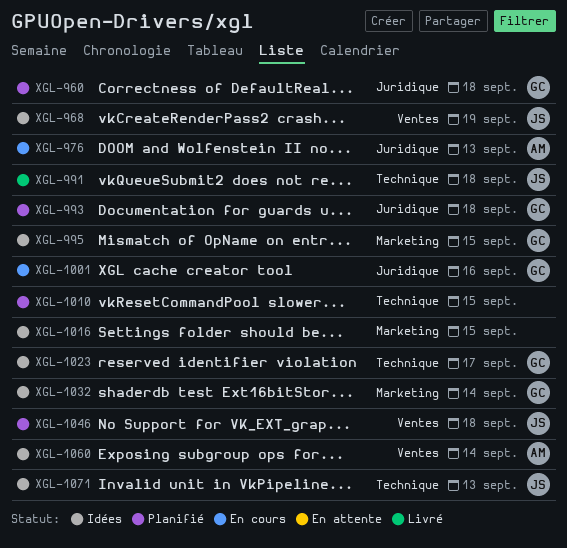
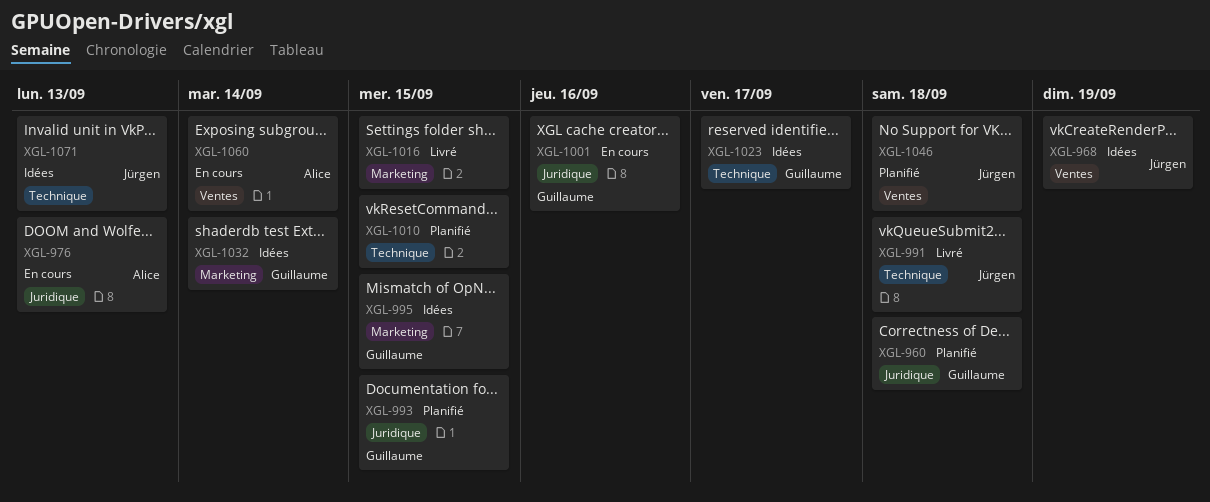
XGL-993, due: Sep 18 -> Sep 15
XGL-1016, status: Idées -> Livré
XGL-1060, status: Idées -> En cours

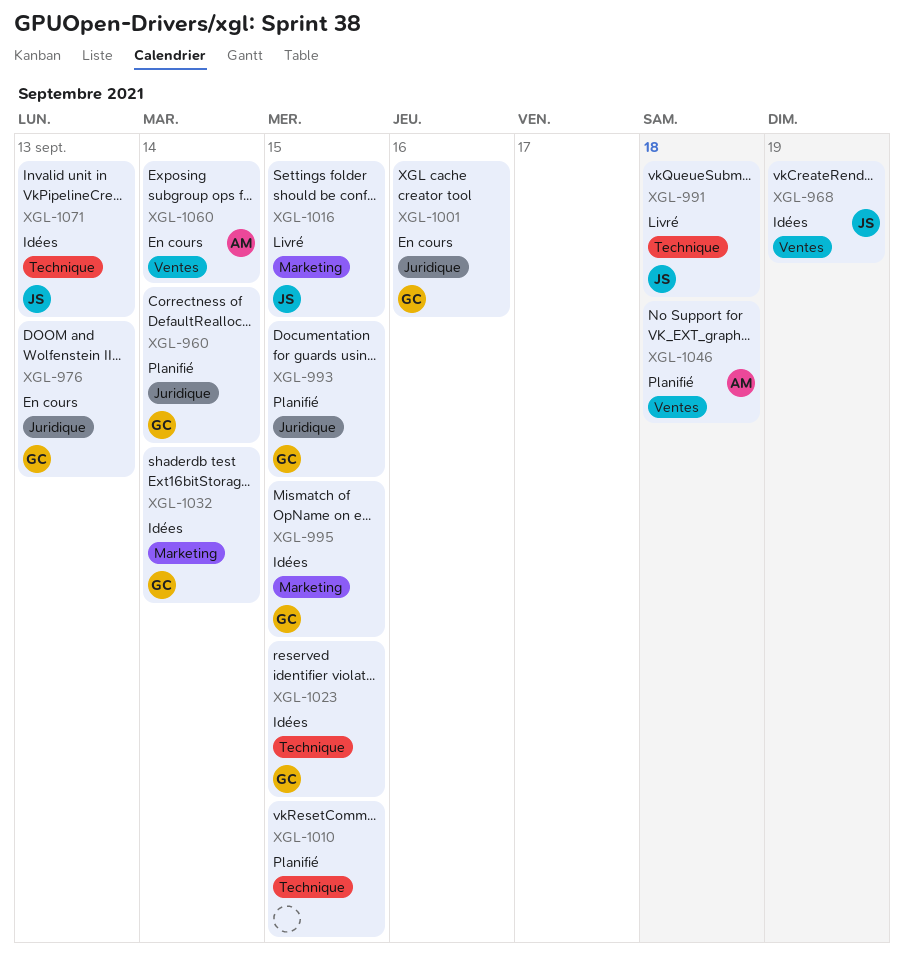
XGL-960, due: Sep 18 -> Sep 14
XGL-976, owner: Alice -> Guillaume
XGL-1016, owner: none -> Jürgen
XGL-1023, due: Sep 17 -> Sep 15
XGL-1046, owner: Jürgen -> Alice

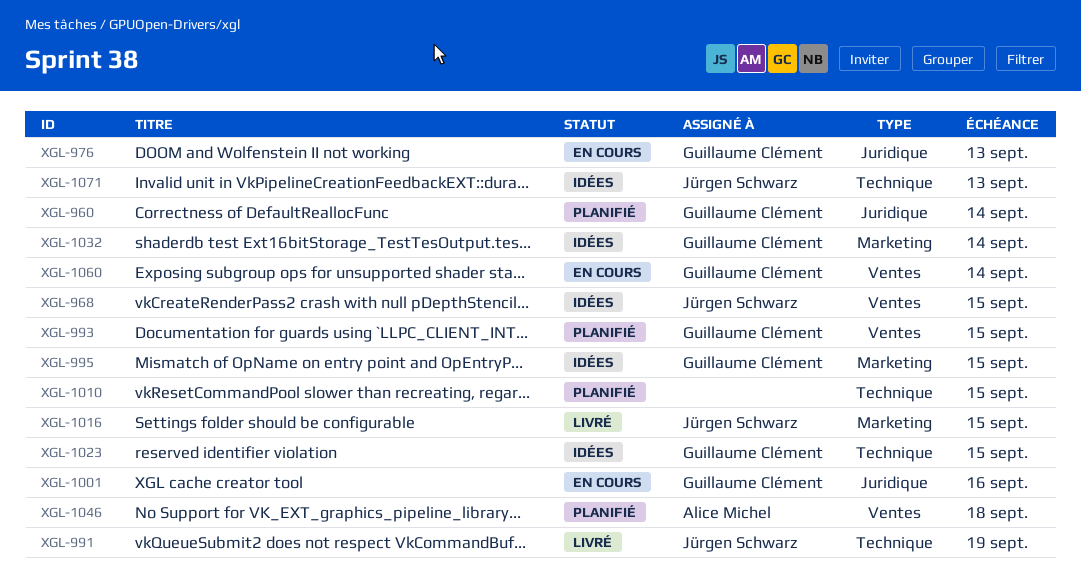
XGL-968, due: Sep 19 -> Sep 15
XGL-991, due: Sep 18 -> Sep 19
XGL-993, label: Juridique -> Ventes
XGL-1060, owner: Alice Michel -> Guillaume Clément

